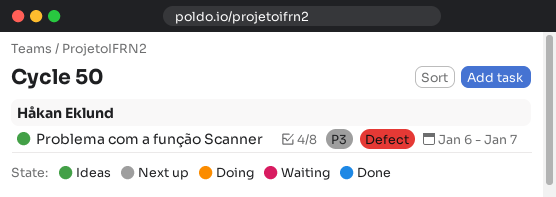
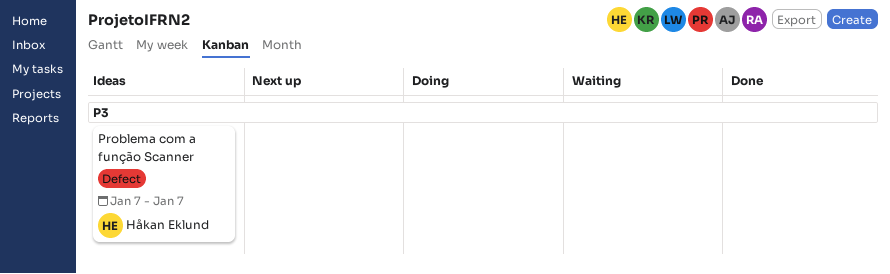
Problema com a função Scanner, start: Jan 6 -> Jan 7

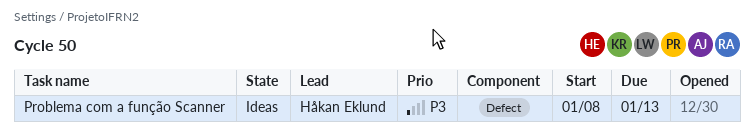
Problema com a função Scanner, start: Jan 7 -> Jan 8
Problema com a função Scanner, due: Jan 7 -> Jan 13

